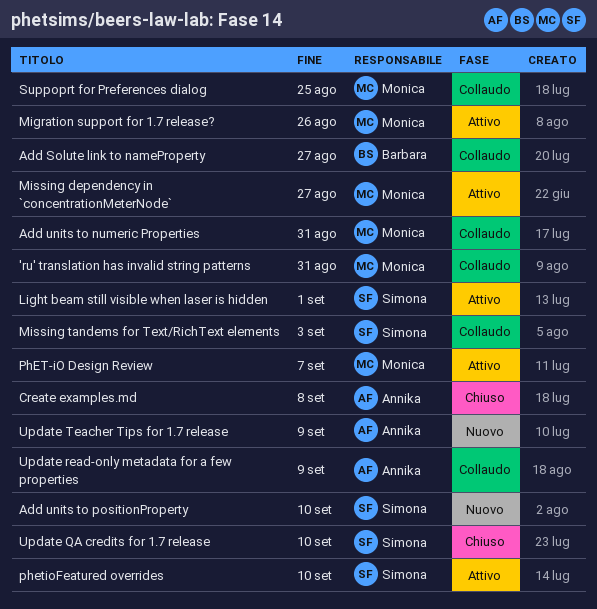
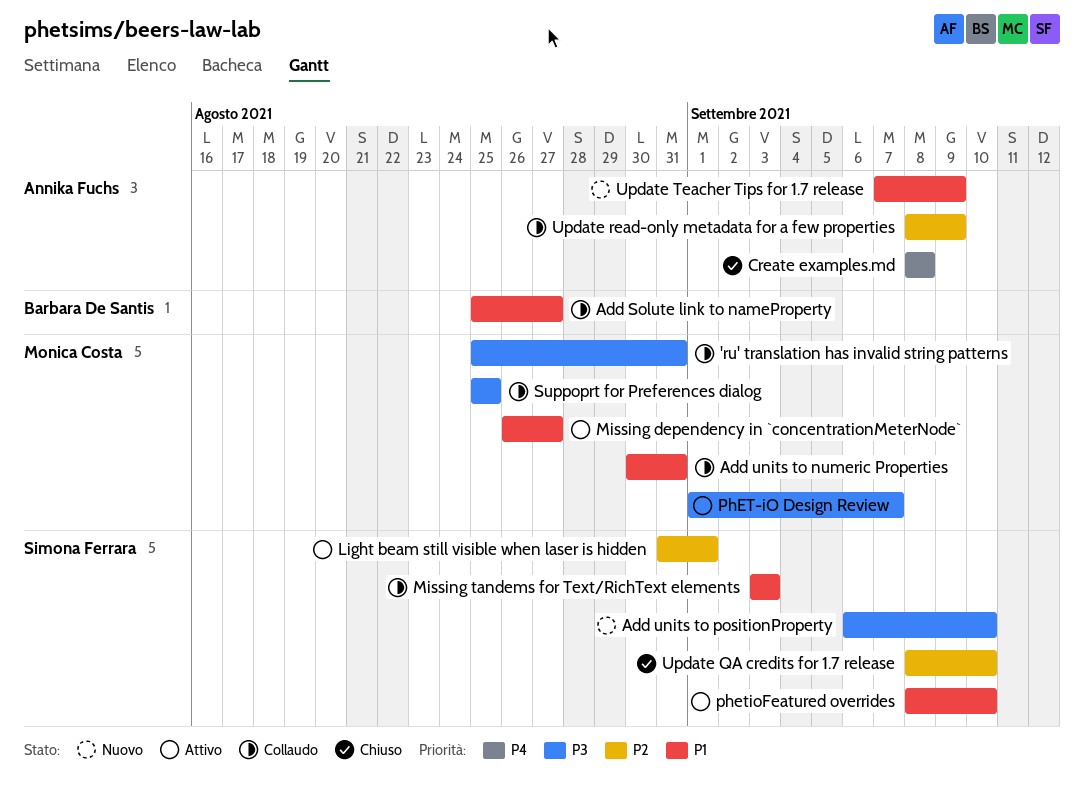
Migration support for 1.7 release?: present -> none

